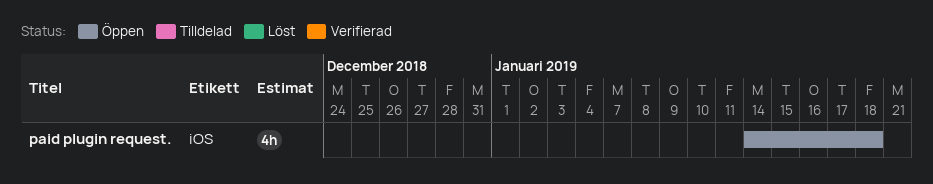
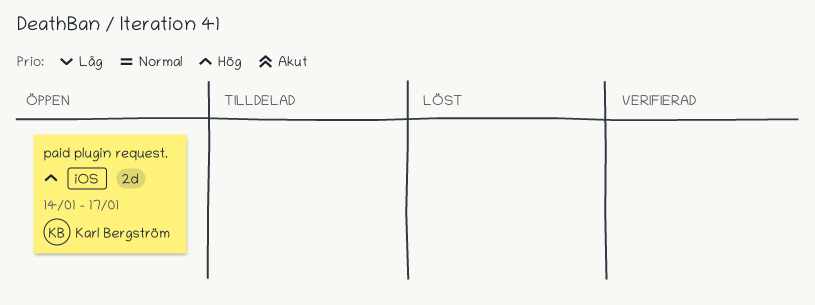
paid plugin request., estimate: 4h -> 2d
paid plugin request., due: Jan 18 -> Jan 17

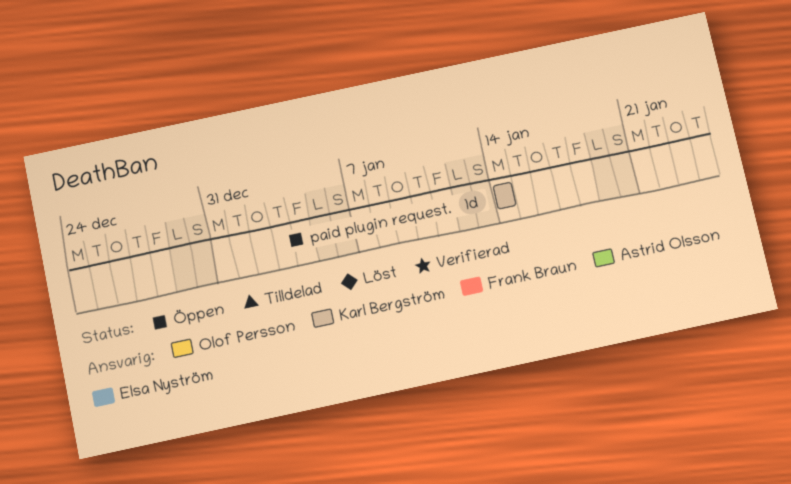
paid plugin request., estimate: 2d -> 1d
paid plugin request., due: Jan 17 -> Jan 14

